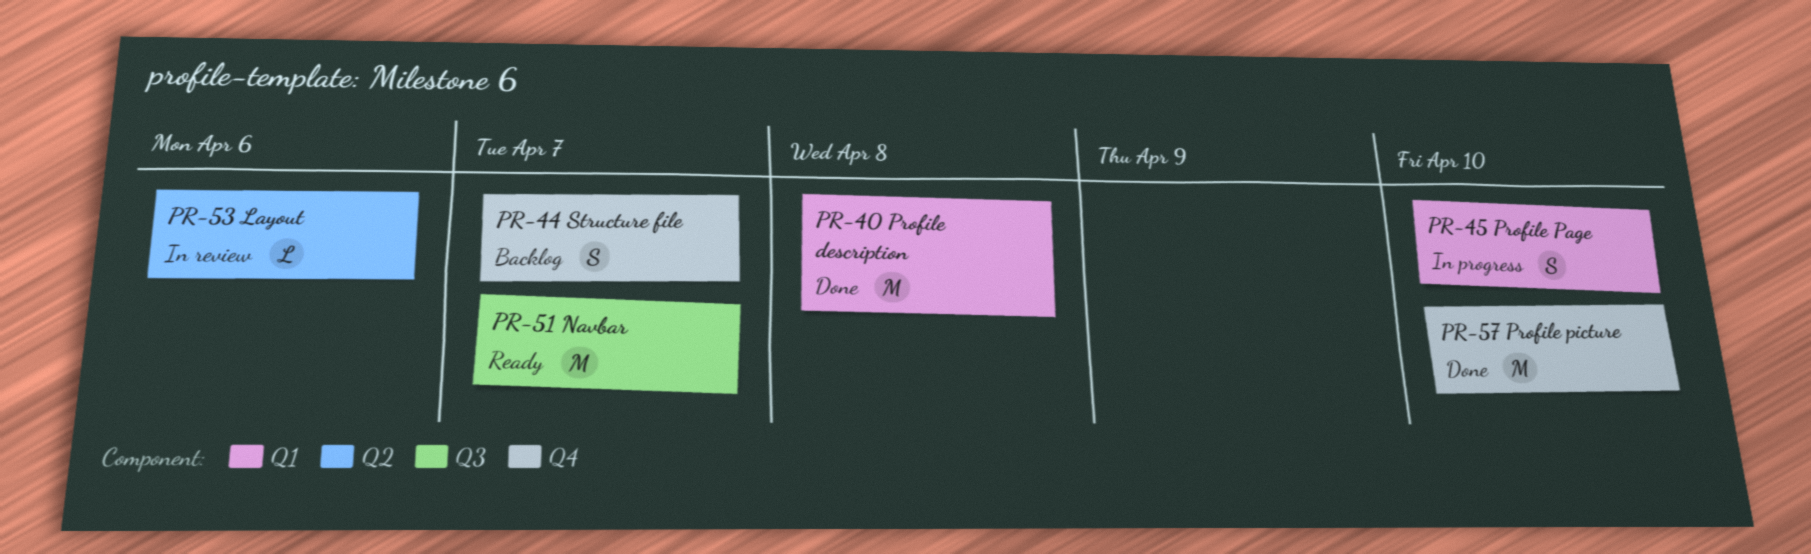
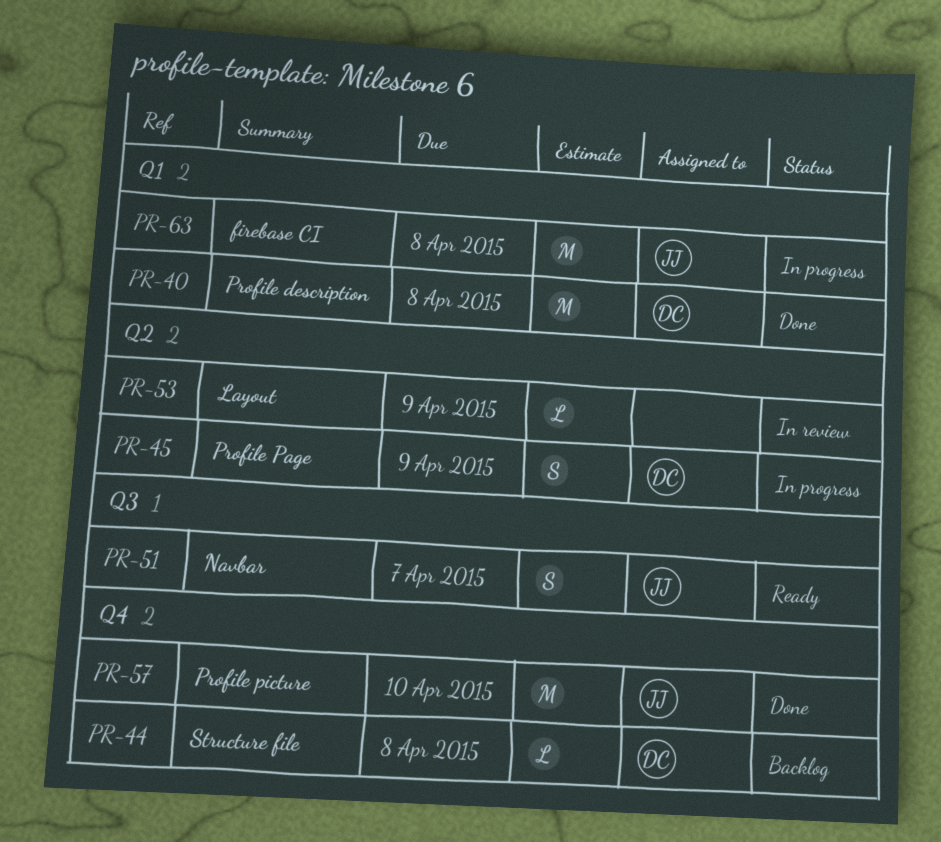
PR-44, estimate: S -> L
PR-44, due: Apr 7 -> Apr 8
PR-45, label: Q1 -> Q2
PR-45, due: Apr 10 -> Apr 9
PR-51, estimate: M -> S
PR-53, due: Apr 6 -> Apr 9
PR-63: none -> present

